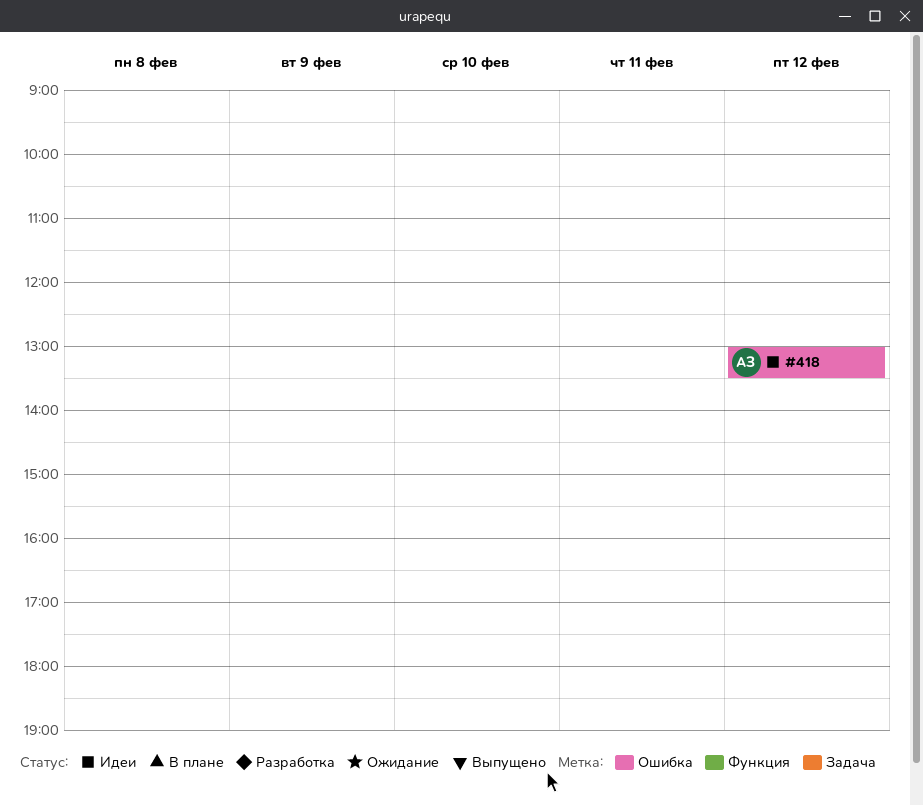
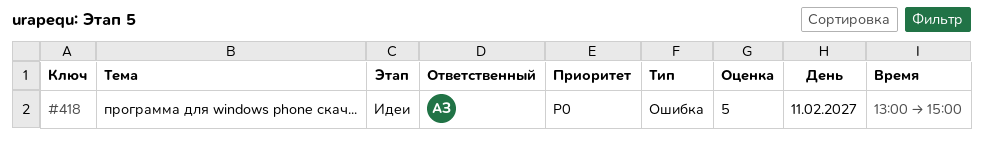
#418, day: Feb 12 -> Feb 11
#418, ends: 13:30 -> 15:00

